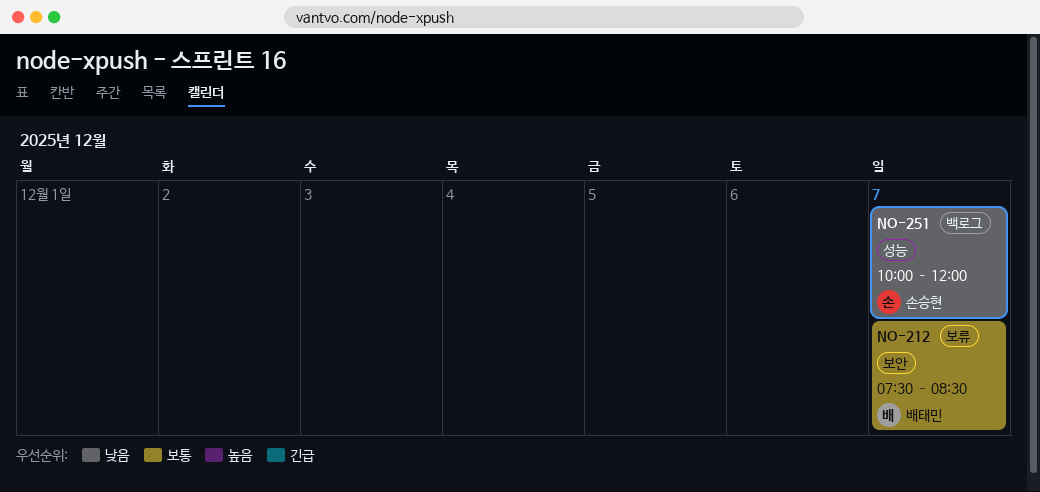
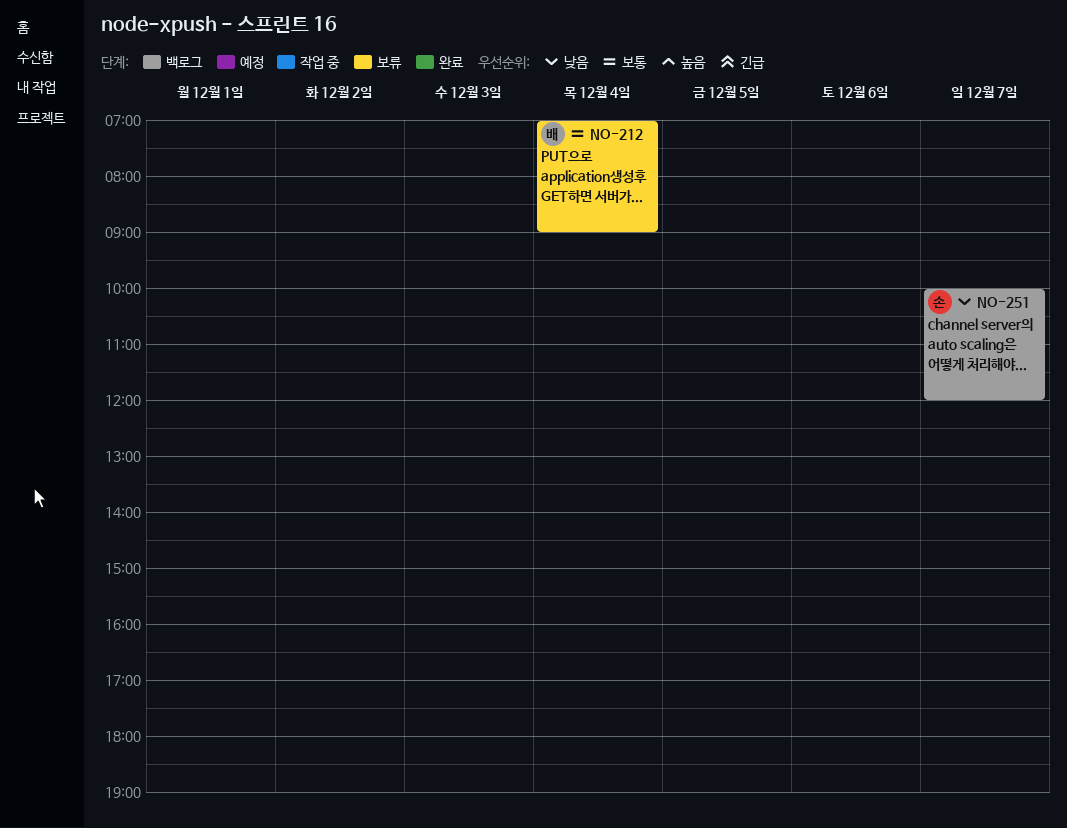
NO-212, day: Dec 7 -> Dec 4
NO-212, begins: 07:30 -> 07:00
NO-212, ends: 08:30 -> 09:00

